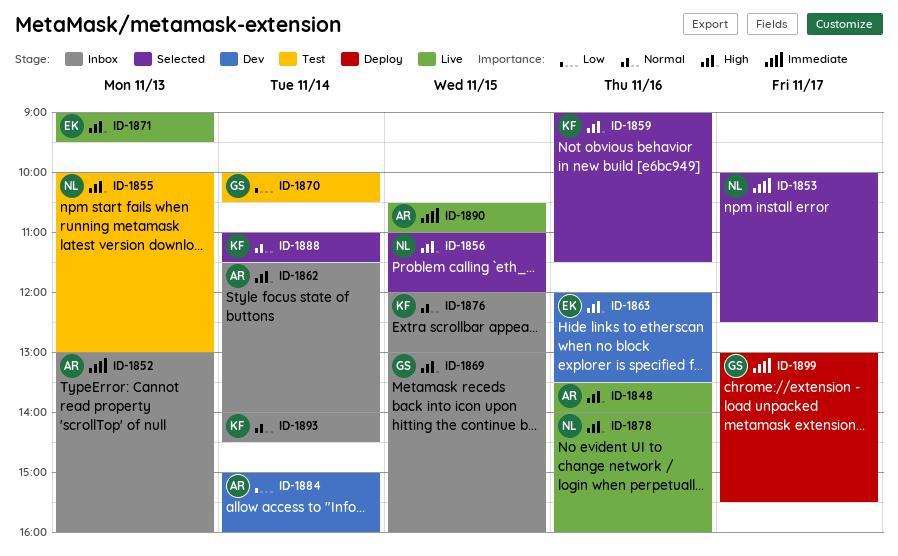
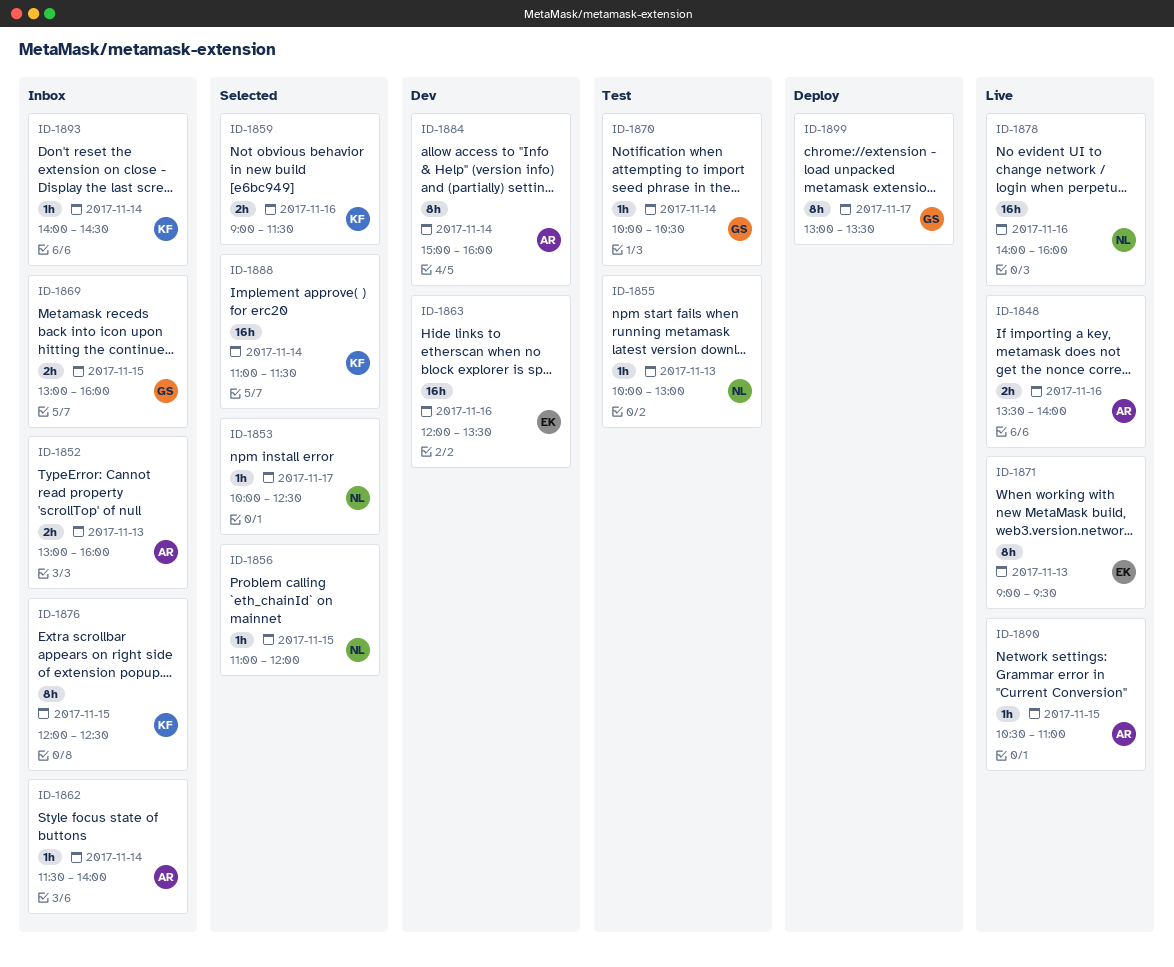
ID-1876, ends: 13:00 -> 12:30
ID-1899, ends: 15:30 -> 13:30

